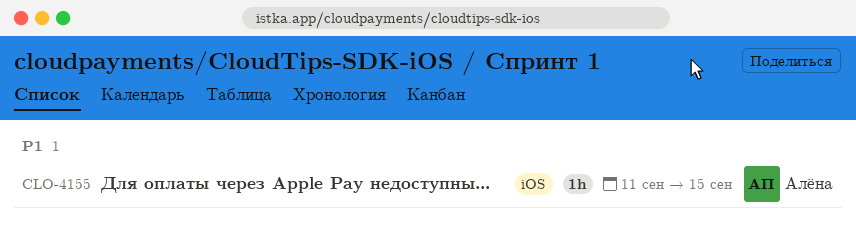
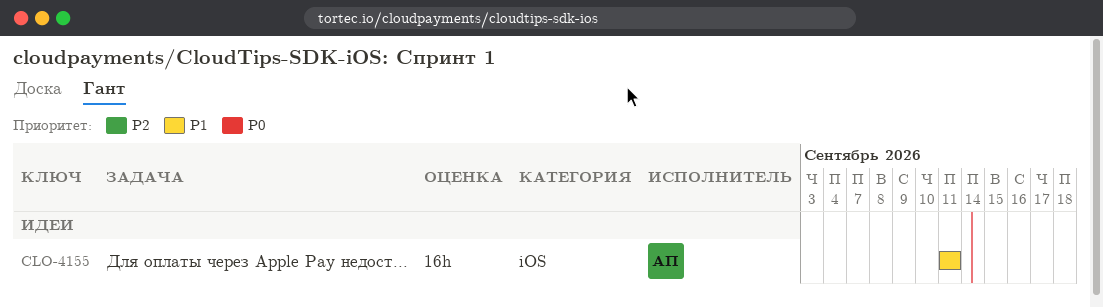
CLO-4155, estimate: 1h -> 16h
CLO-4155, due: Sep 15 -> Sep 11

